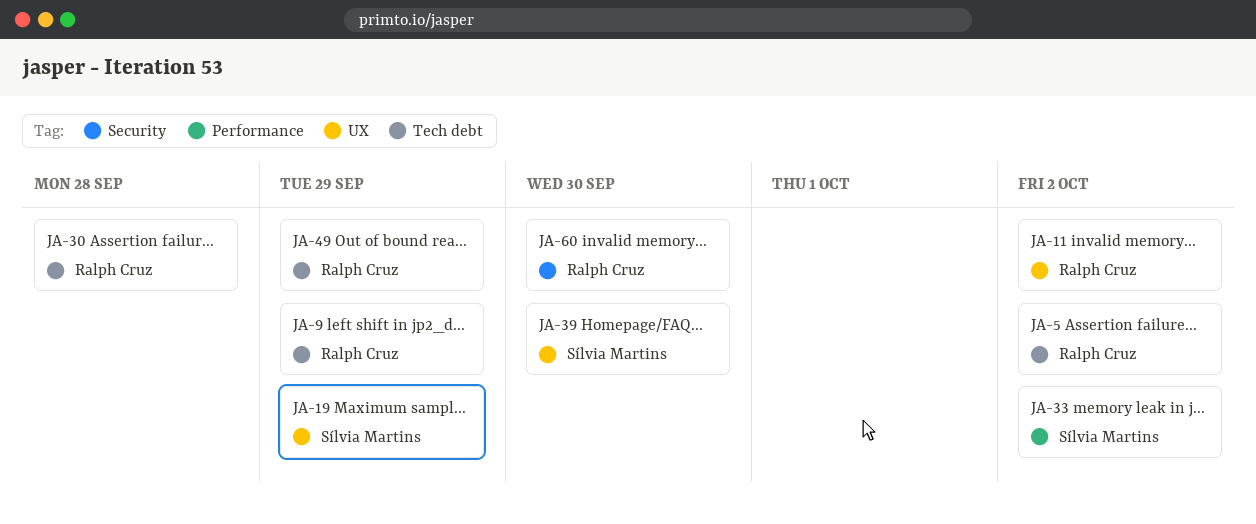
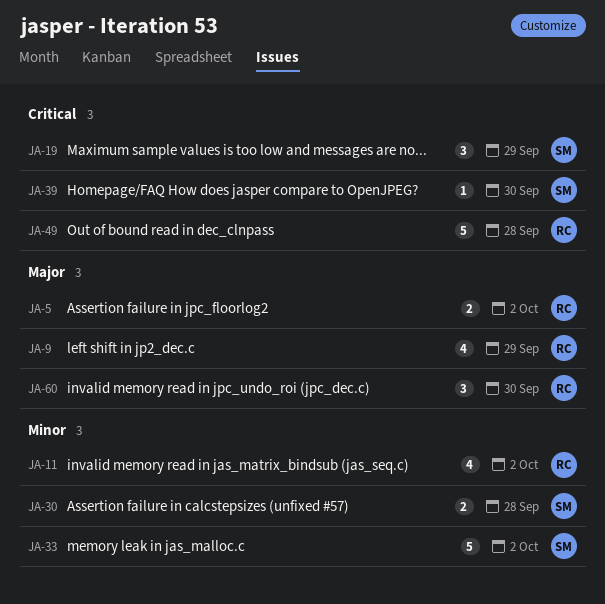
JA-30, owner: Ralph Cruz -> Sílvia Martins
JA-49, due: Sep 29 -> Sep 28

